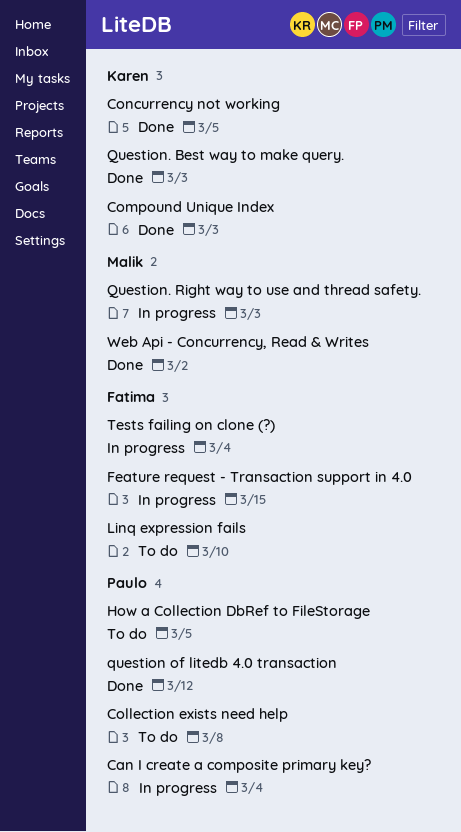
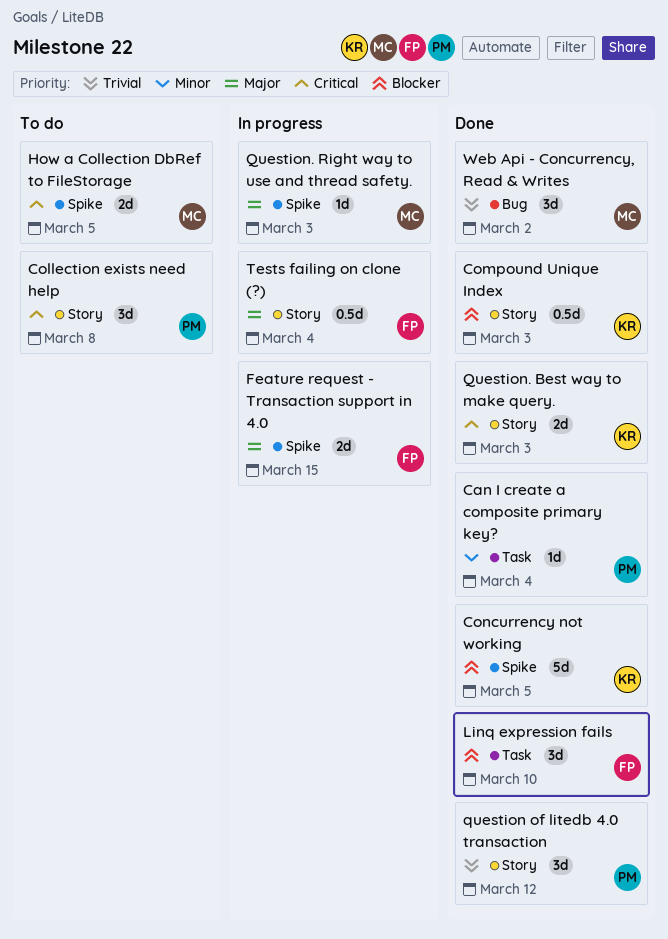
Can I create a composite primary key?, status: In progress -> Done
How a Collection DbRef to FileStorage, owner: Paulo -> Malik
Linq expression fails, status: To do -> Done

